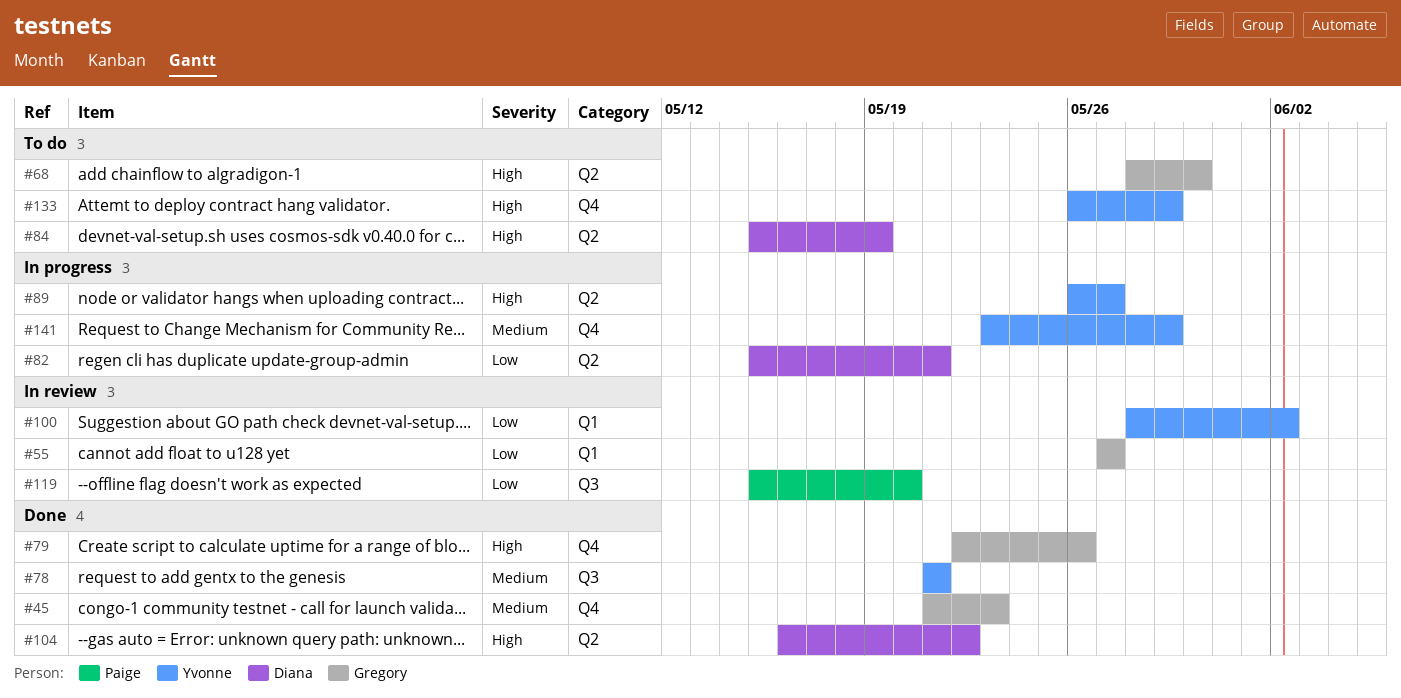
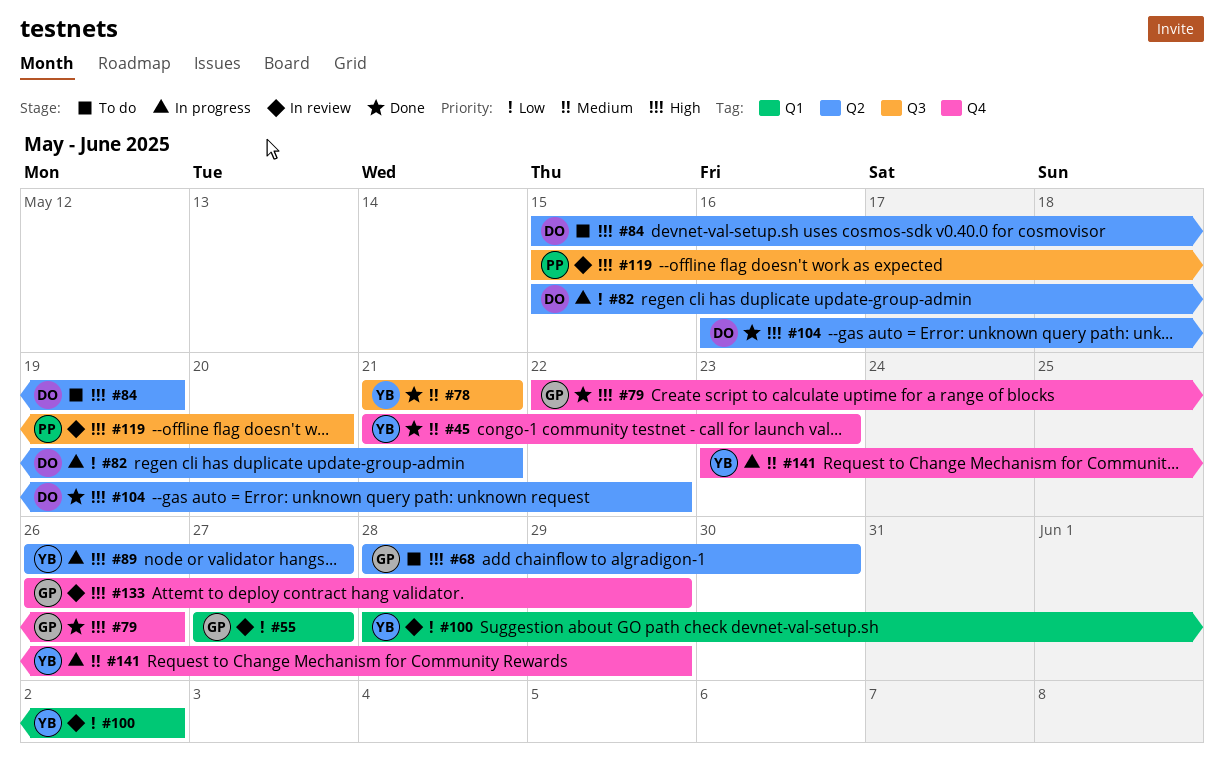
#45, owner: Gregory -> Yvonne
#119, priority: Low -> High
#133, status: To do -> In review
#133, owner: Yvonne -> Gregory

